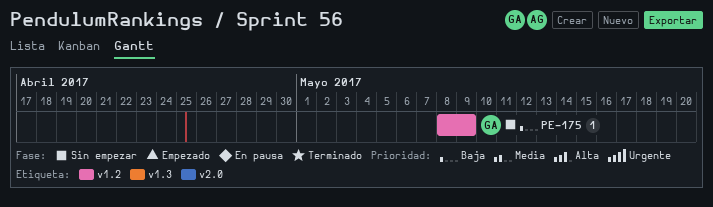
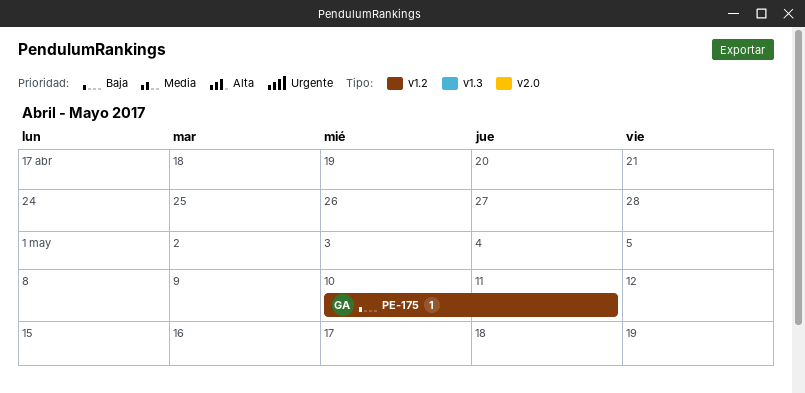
PE-175, start: May 8 -> May 10
PE-175, due: May 9 -> May 11

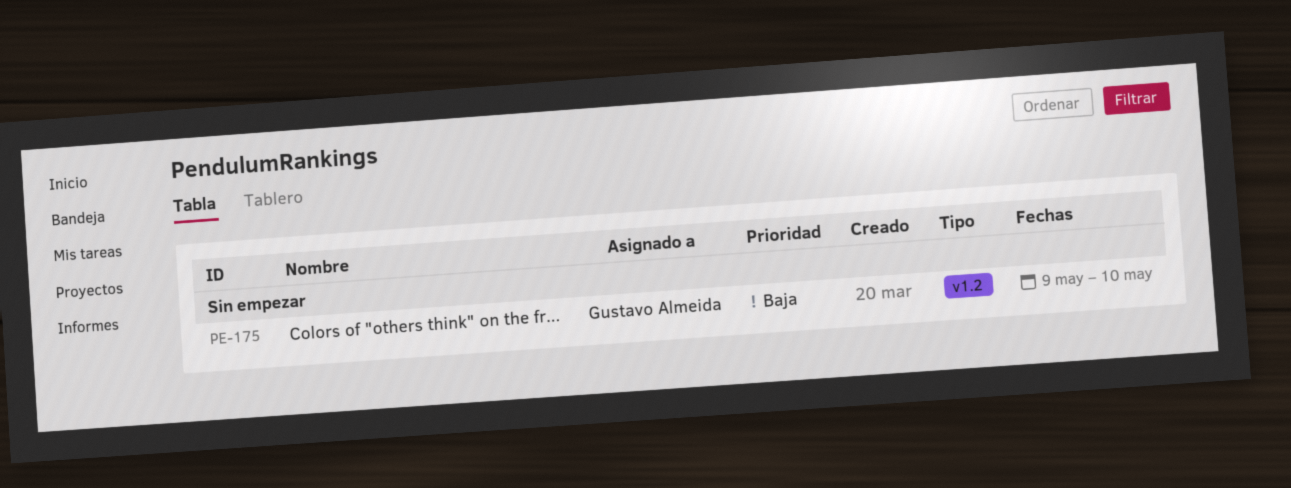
PE-175, start: May 10 -> May 9
PE-175, due: May 11 -> May 10

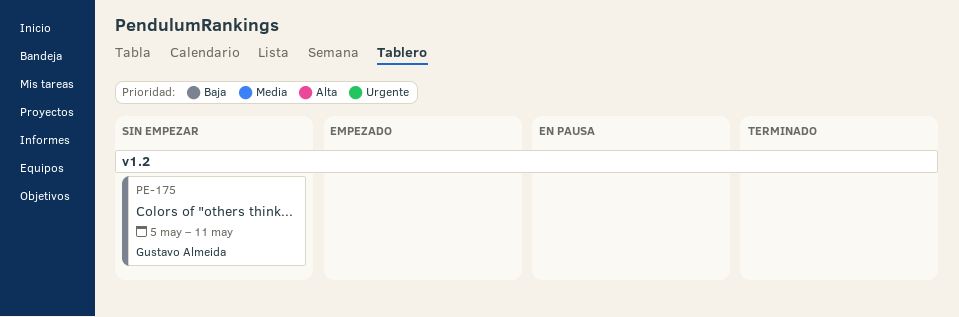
PE-175, start: May 9 -> May 5
PE-175, due: May 10 -> May 11

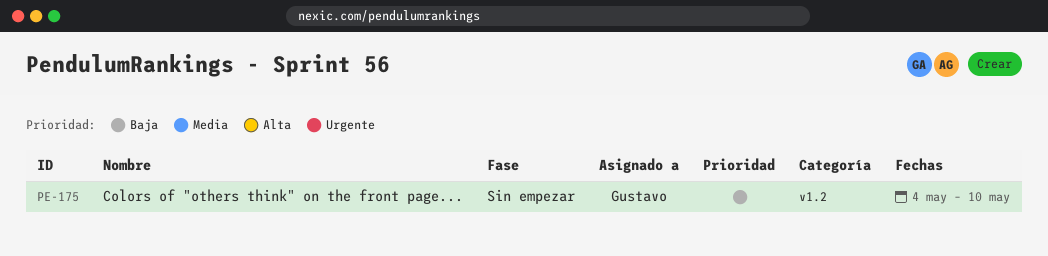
PE-175, start: May 5 -> May 4
PE-175, due: May 11 -> May 10

